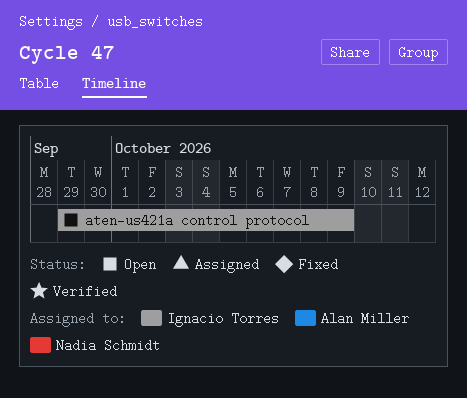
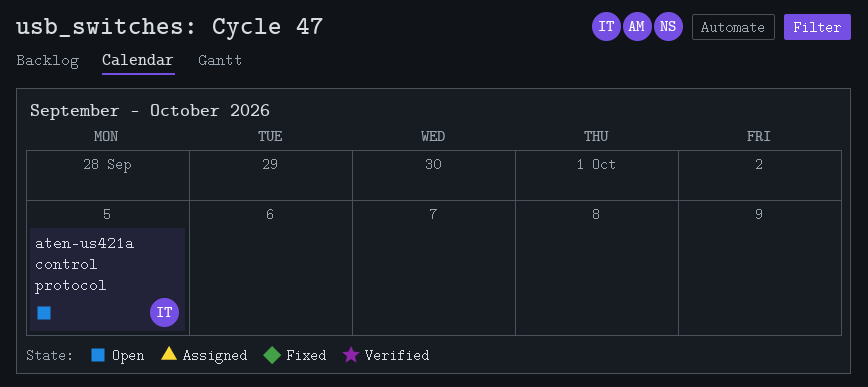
aten-us421a control protocol, due: Oct 9 -> Oct 5

